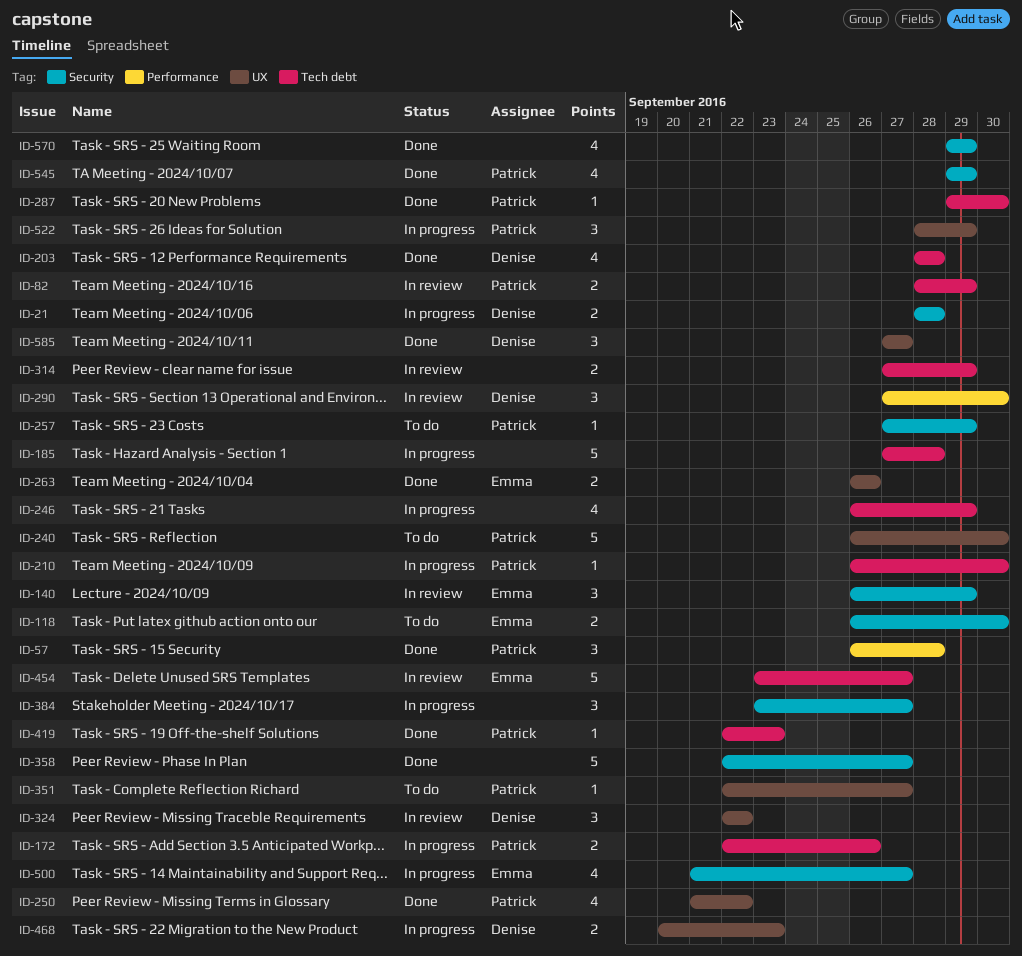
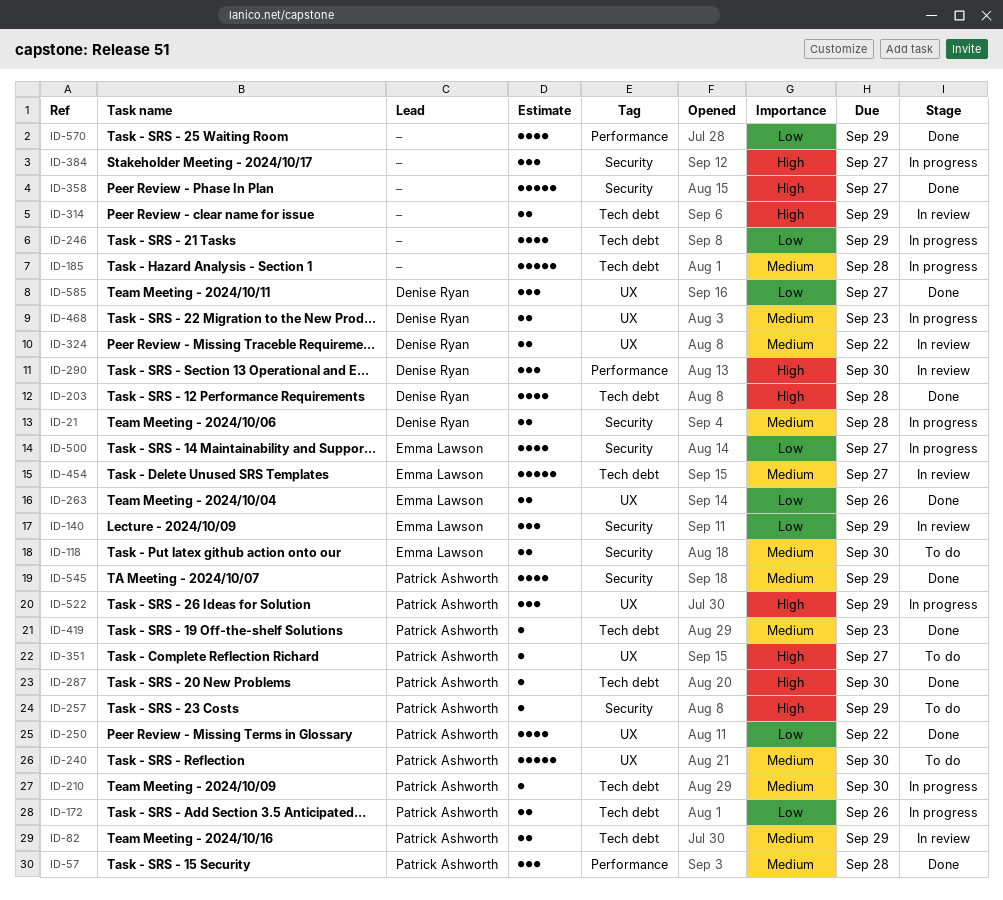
ID-324, estimate: 3 -> 2
ID-570, label: Security -> Performance

